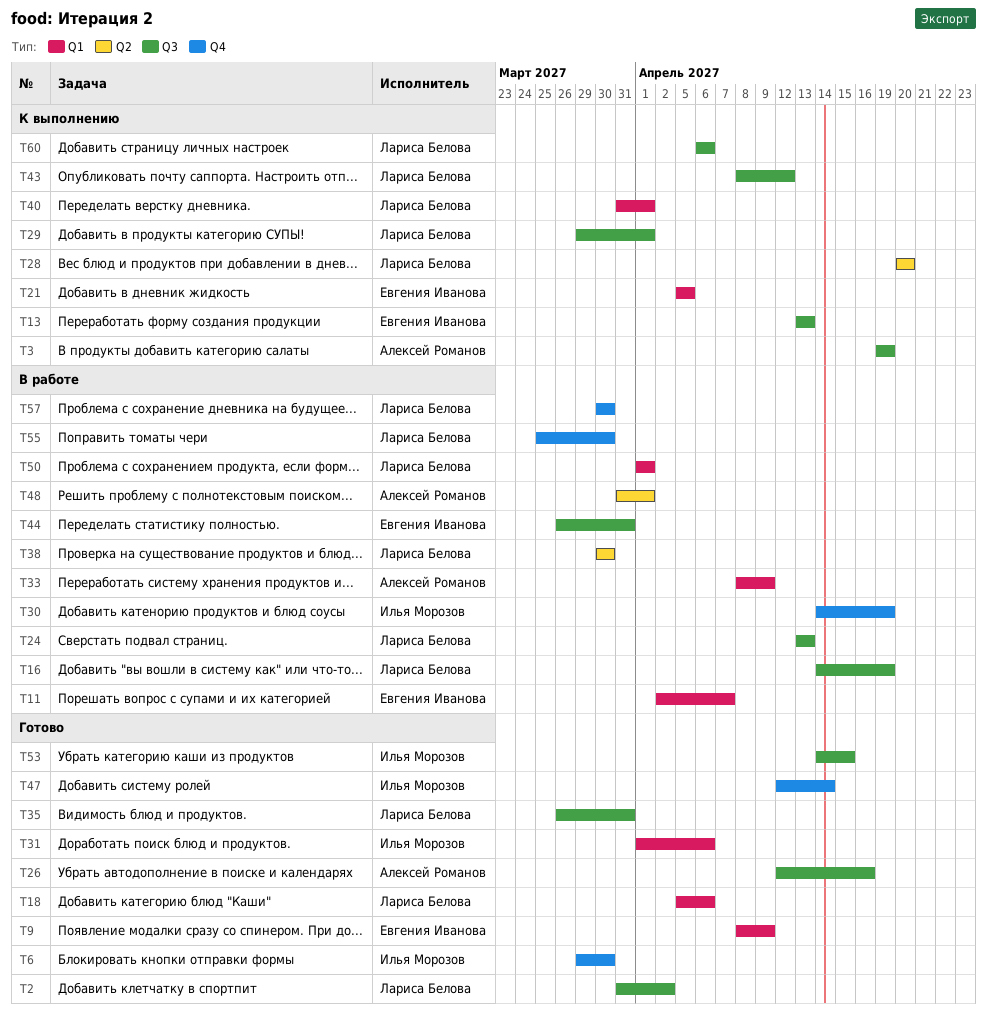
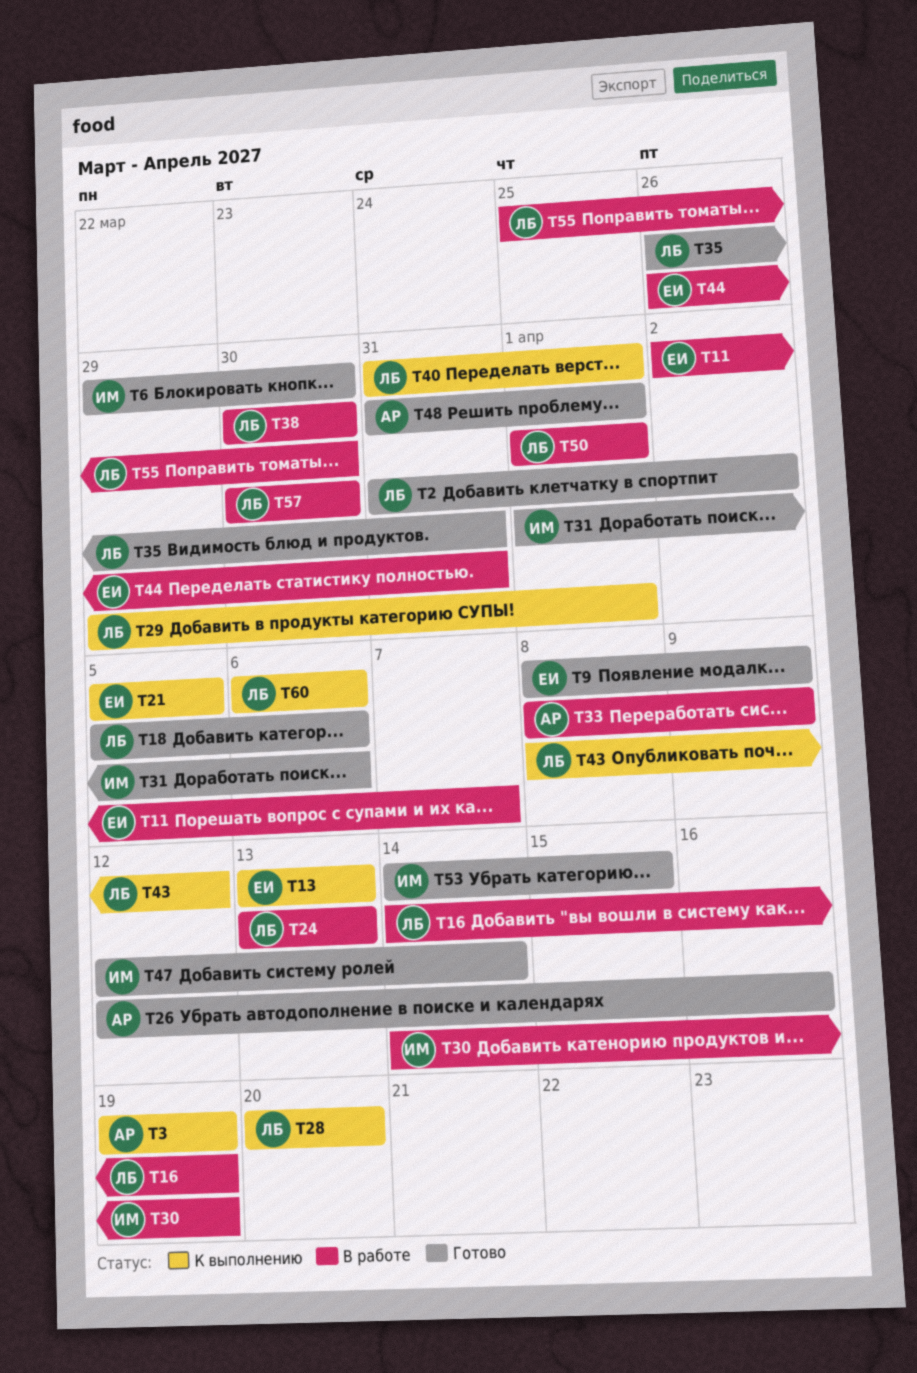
T48, status: В работе -> Готово

